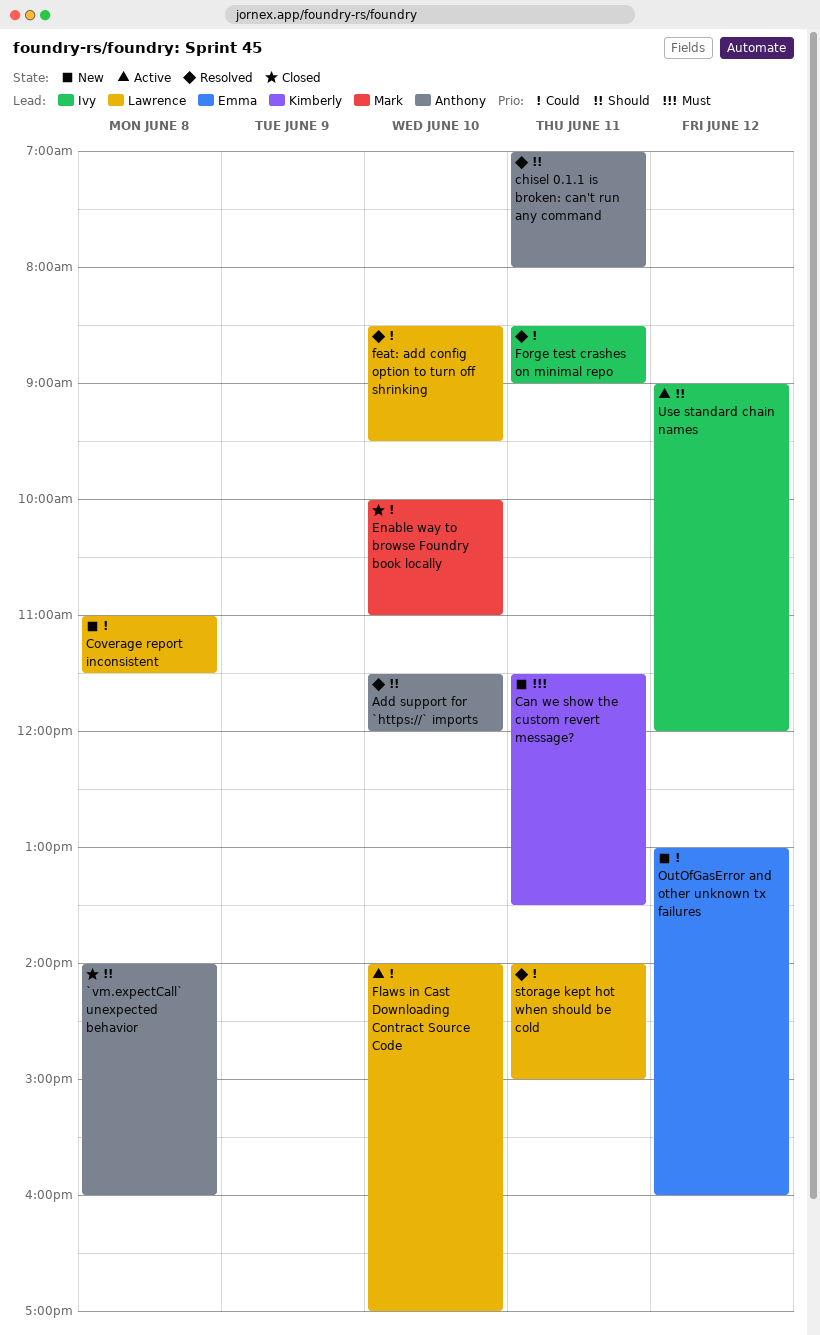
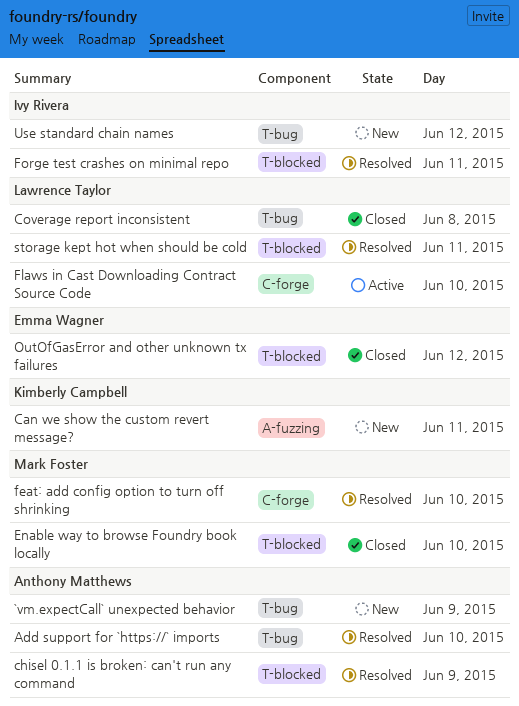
`vm.expectCall` unexpected behavior, status: Closed -> New
`vm.expectCall` unexpected behavior, day: Jun 8 -> Jun 9
chisel 0.1.1 is broken: can't run any command, day: Jun 11 -> Jun 9
Coverage report inconsistent, status: New -> Closed
feat: add config option to turn off shrinking, owner: Lawrence Taylor -> Mark Foster
OutOfGasError and other unknown tx failures, status: New -> Closed
Use standard chain names, status: Active -> New

